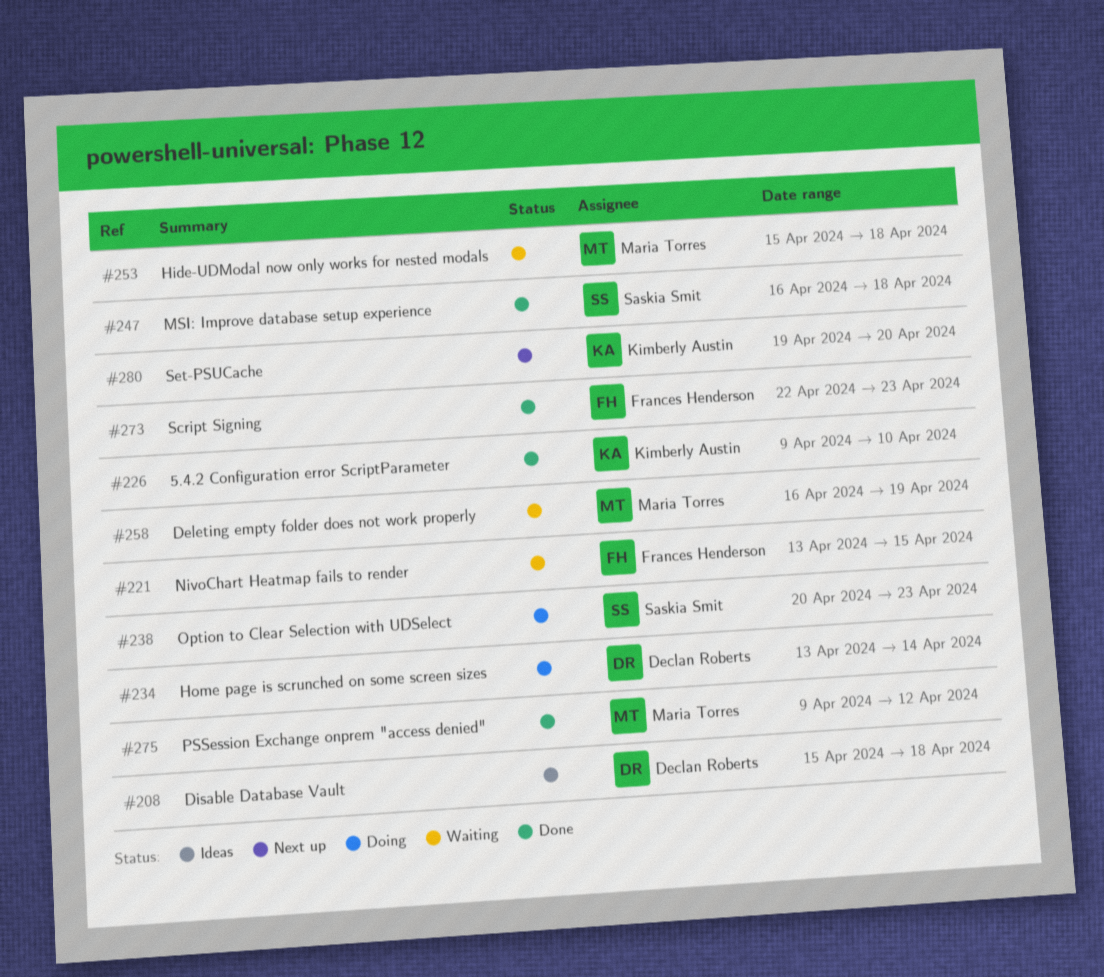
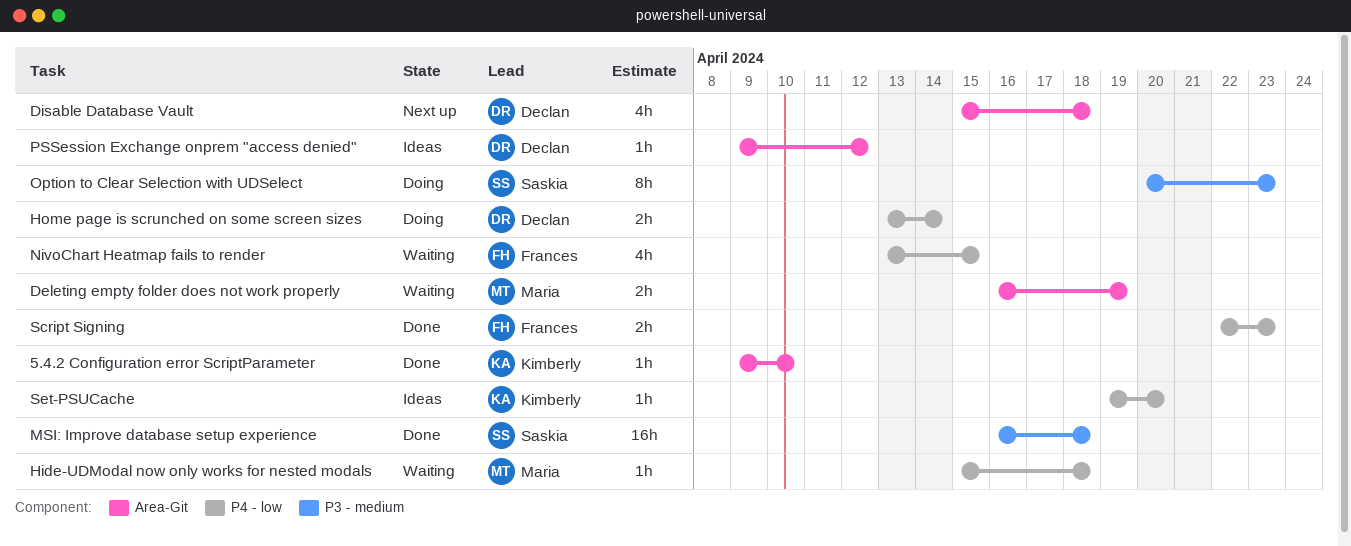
Disable Database Vault, status: Ideas -> Next up
PSSession Exchange onprem "access denied", status: Done -> Ideas
PSSession Exchange onprem "access denied", owner: Maria Torres -> Declan Roberts
Set-PSUCache, status: Next up -> Ideas

